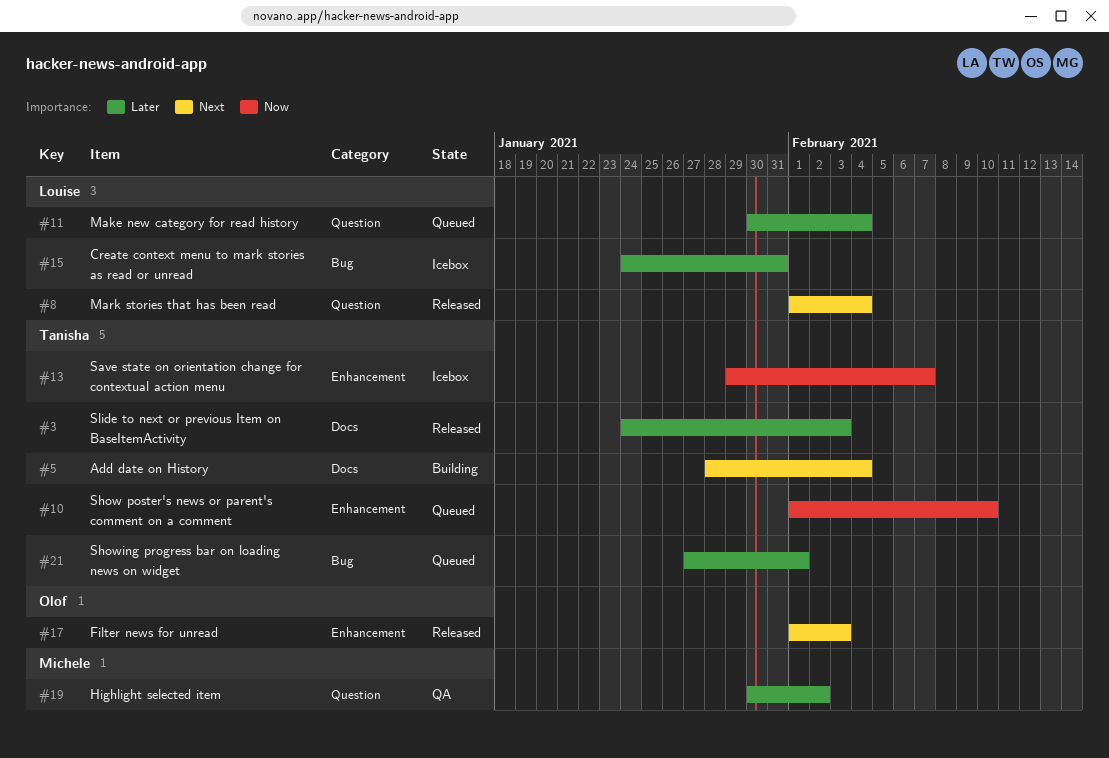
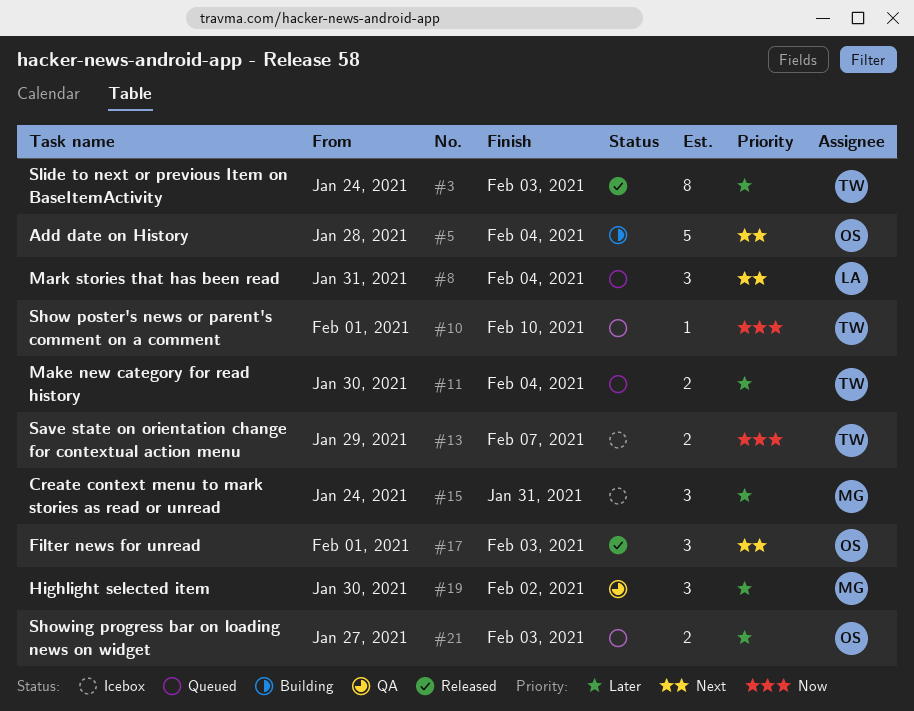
#5, owner: Tanisha -> Olof
#8, status: Released -> Queued
#8, start: Feb 1 -> Jan 31
#11, owner: Louise -> Tanisha
#15, owner: Louise -> Michele
#21, owner: Tanisha -> Olof
#21, due: Feb 1 -> Feb 3

